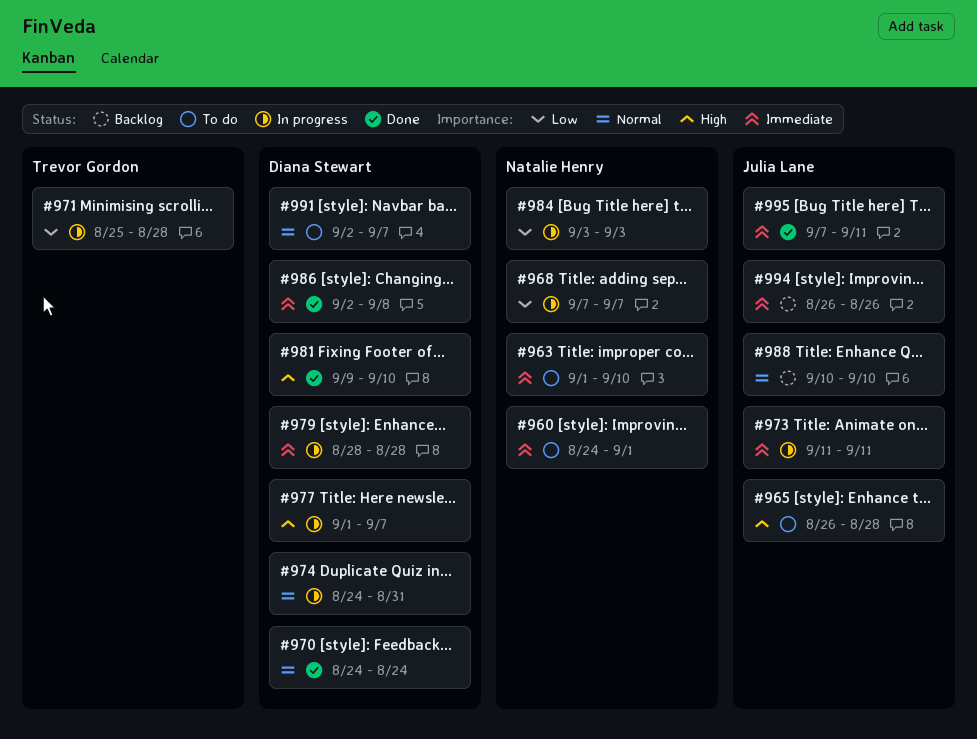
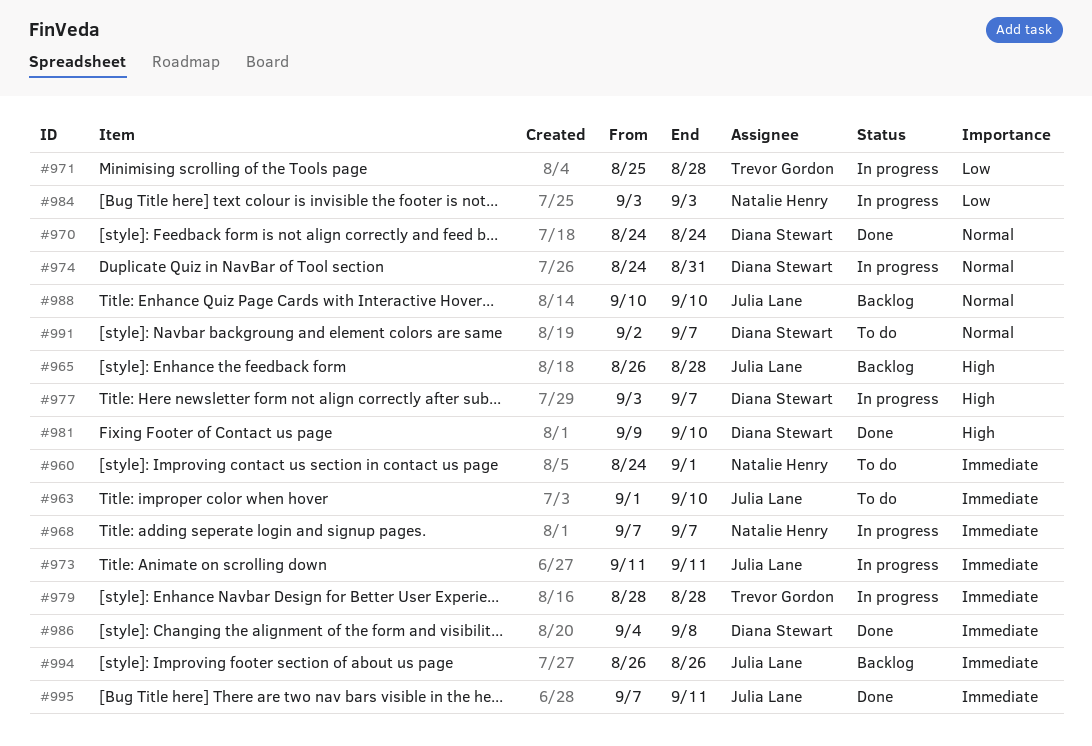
#963, owner: Natalie Henry -> Julia Lane
#965, status: To do -> Backlog
#968, priority: Low -> Immediate
#977, start: Sep 1 -> Sep 3
#979, owner: Diana Stewart -> Trevor Gordon
#986, start: Sep 2 -> Sep 4

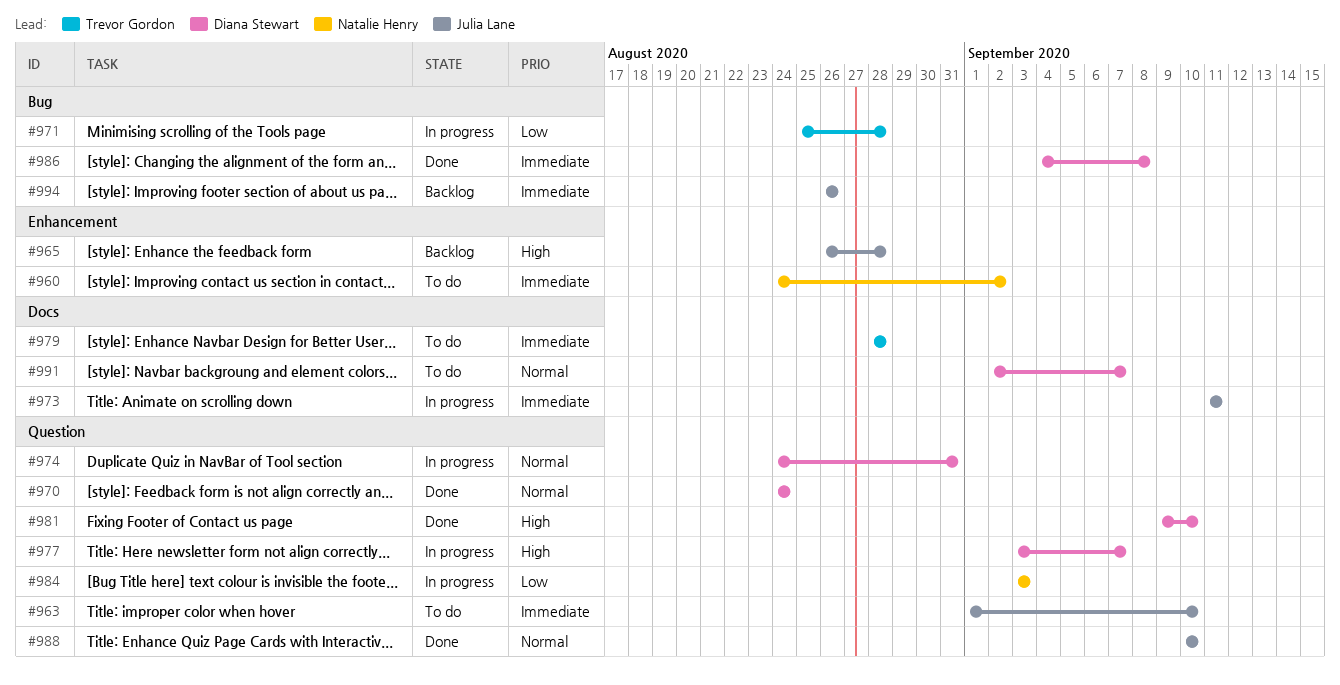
#960, due: Sep 1 -> Sep 2
#968: present -> none
#979, status: In progress -> To do
#988, status: Backlog -> Done
#995: present -> none

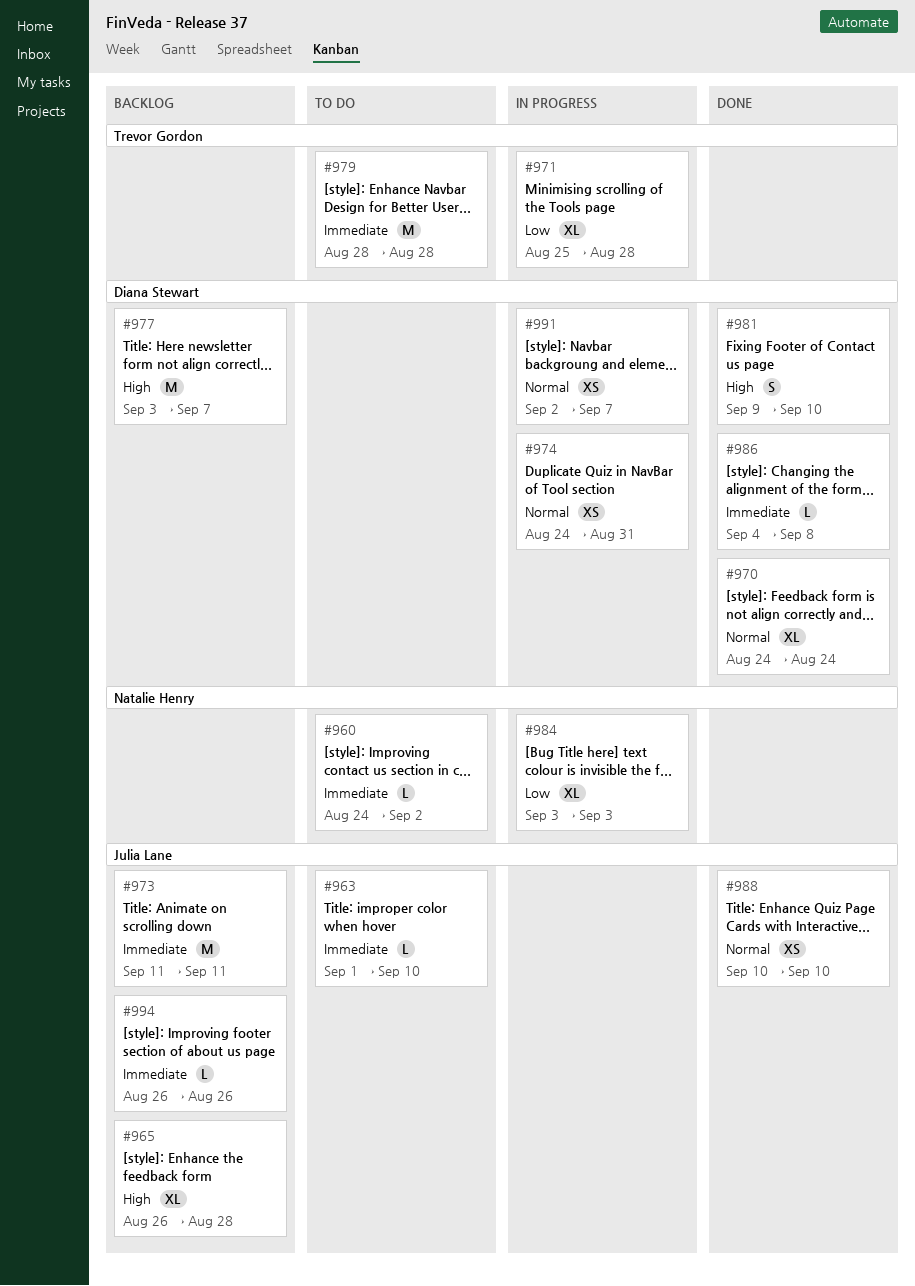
#973, status: In progress -> Backlog
#977, status: In progress -> Backlog
#991, status: To do -> In progress

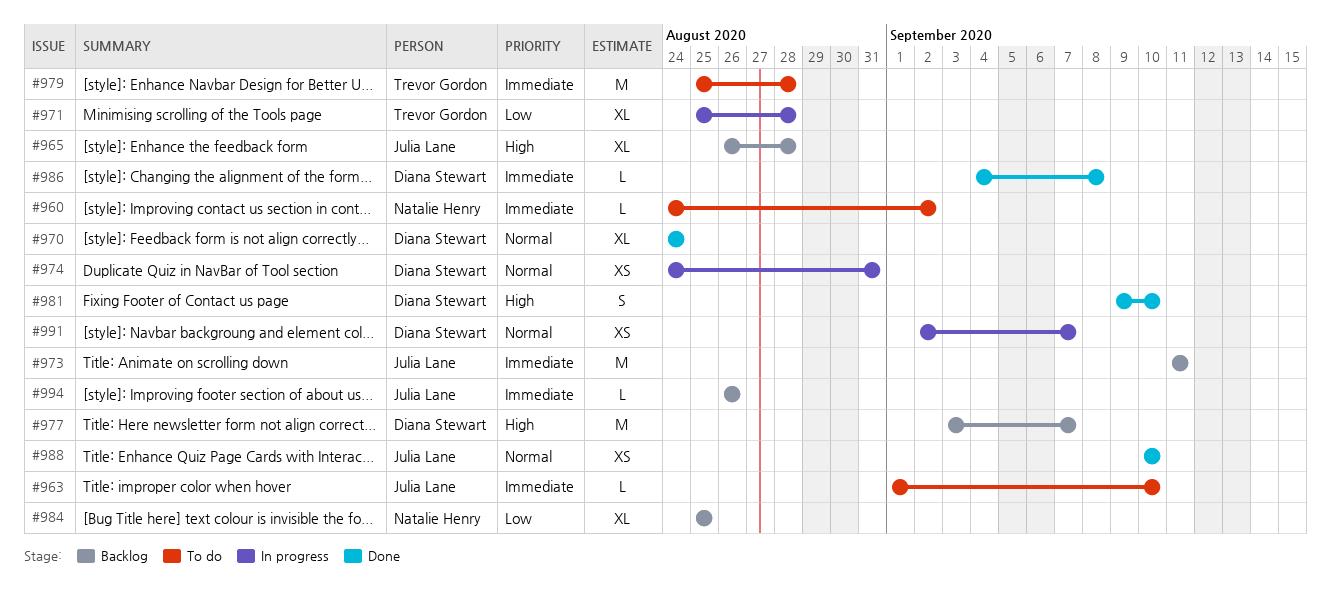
#979, start: Aug 28 -> Aug 25
#984, status: In progress -> Backlog
#984, start: Sep 3 -> Aug 25
#984, due: Sep 3 -> Aug 25

